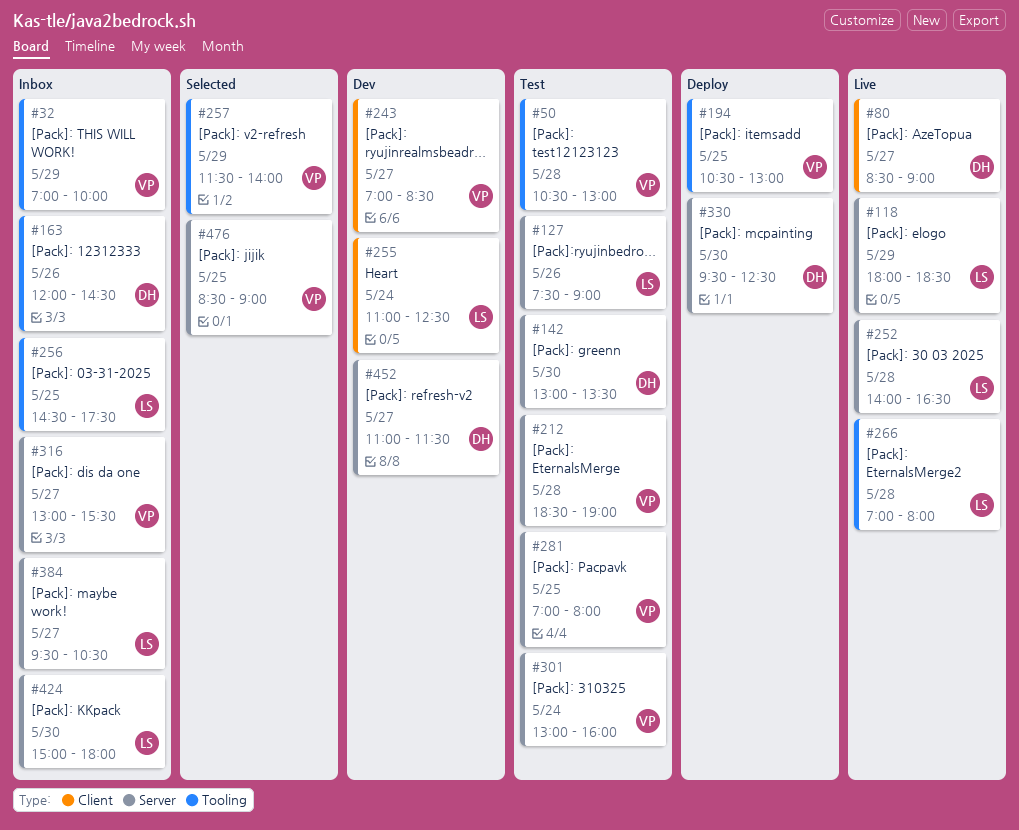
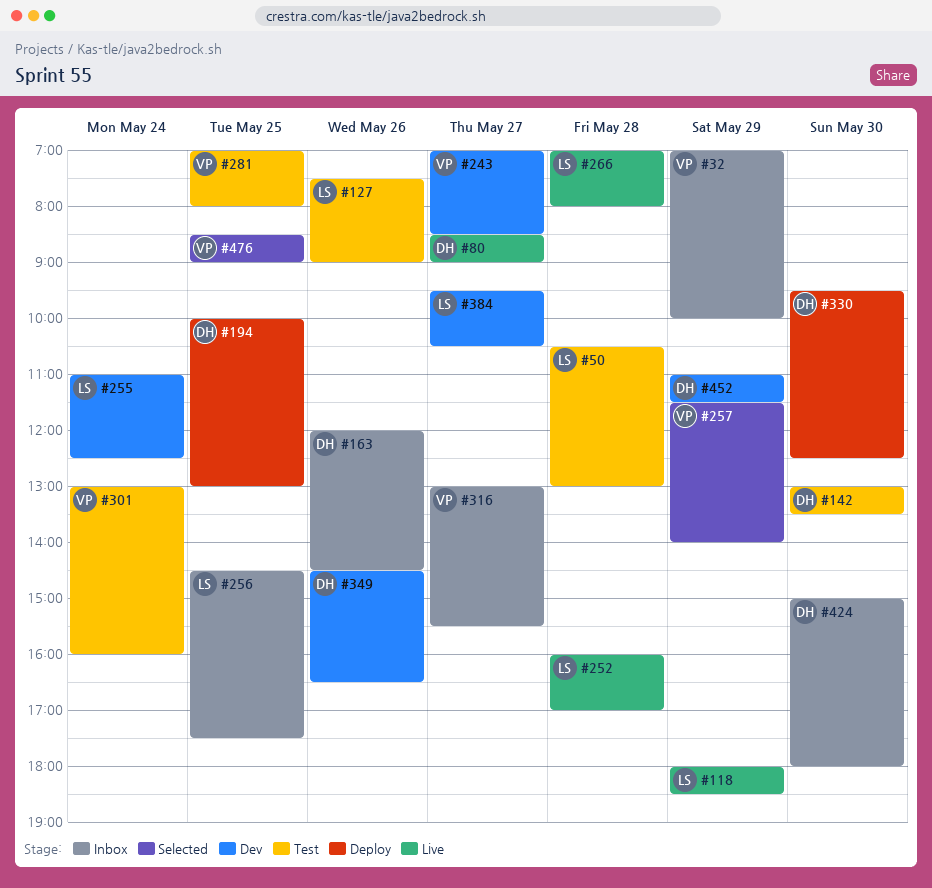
#50, owner: VP -> LS
#194, owner: VP -> DH
#194, begins: 10:30 -> 10:00
#212: present -> none
#252, begins: 14:00 -> 16:00
#252, ends: 16:30 -> 17:00
#349: none -> present
#384, status: Inbox -> Dev
#424, owner: LS -> DH
#452, day: May 27 -> May 29

